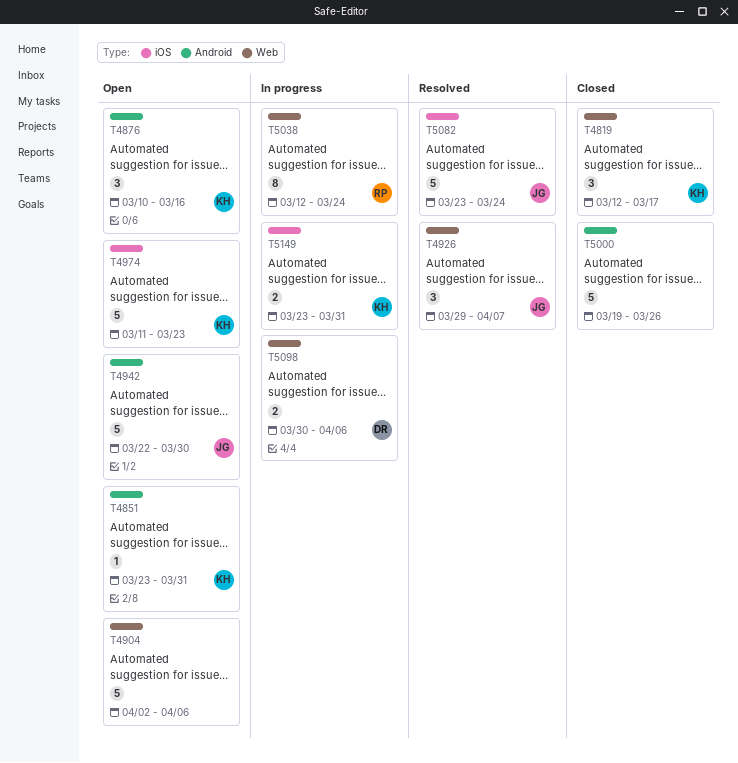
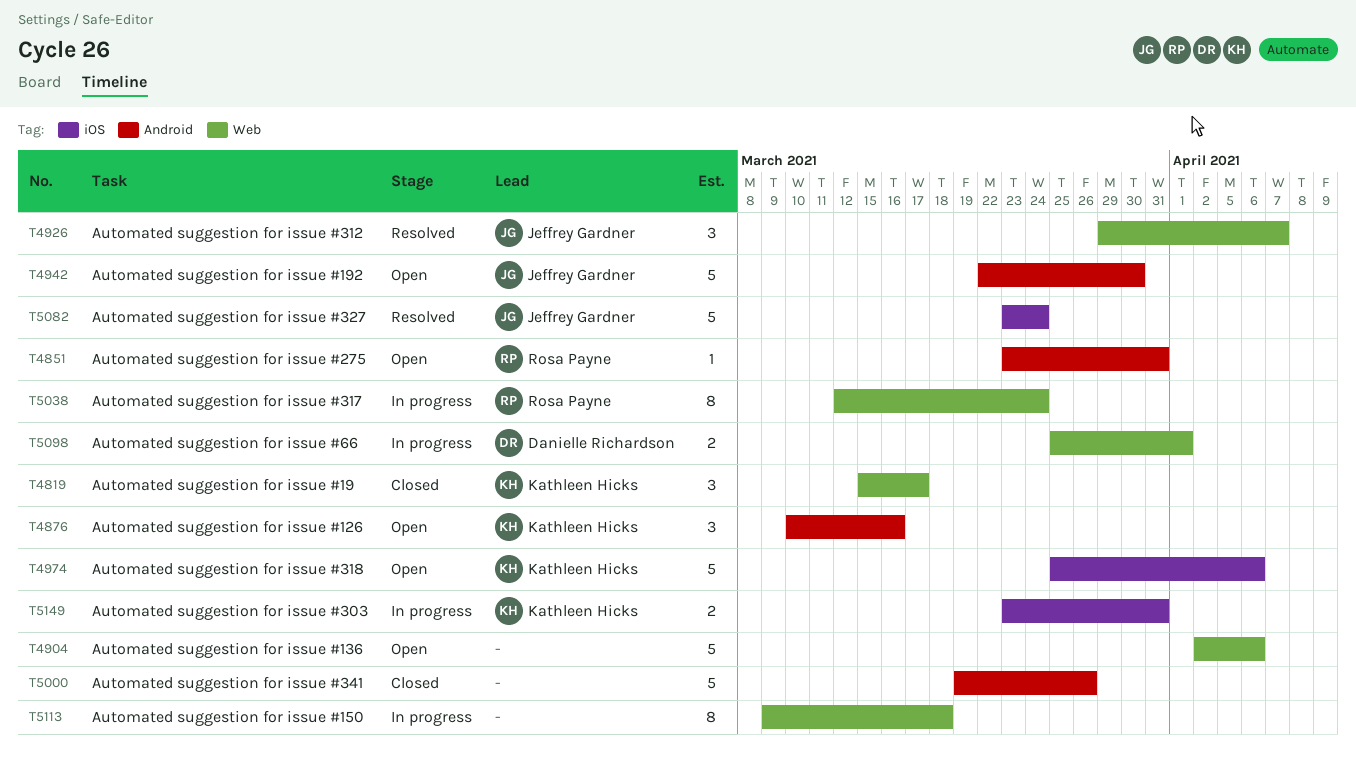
T4819, start: Mar 12 -> Mar 15
T4851, owner: Kathleen Hicks -> Rosa Payne
T4974, start: Mar 11 -> Mar 25
T4974, due: Mar 23 -> Apr 6
T5098, start: Mar 30 -> Mar 25
T5098, due: Apr 6 -> Apr 1
T5113: none -> present

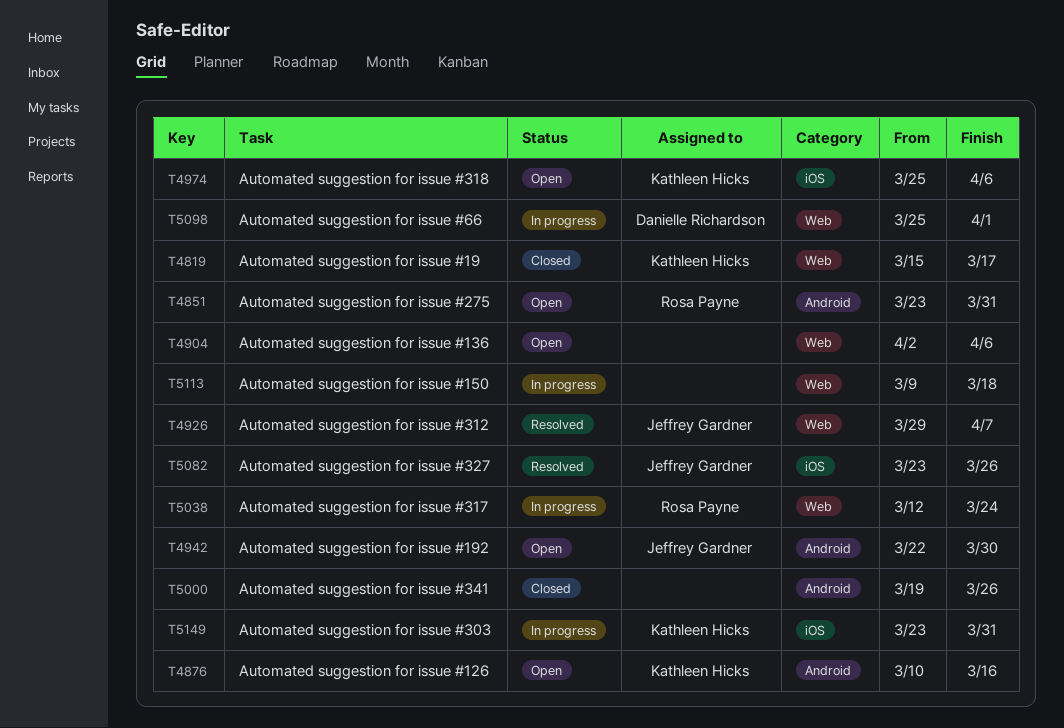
T5082, due: Mar 24 -> Mar 26

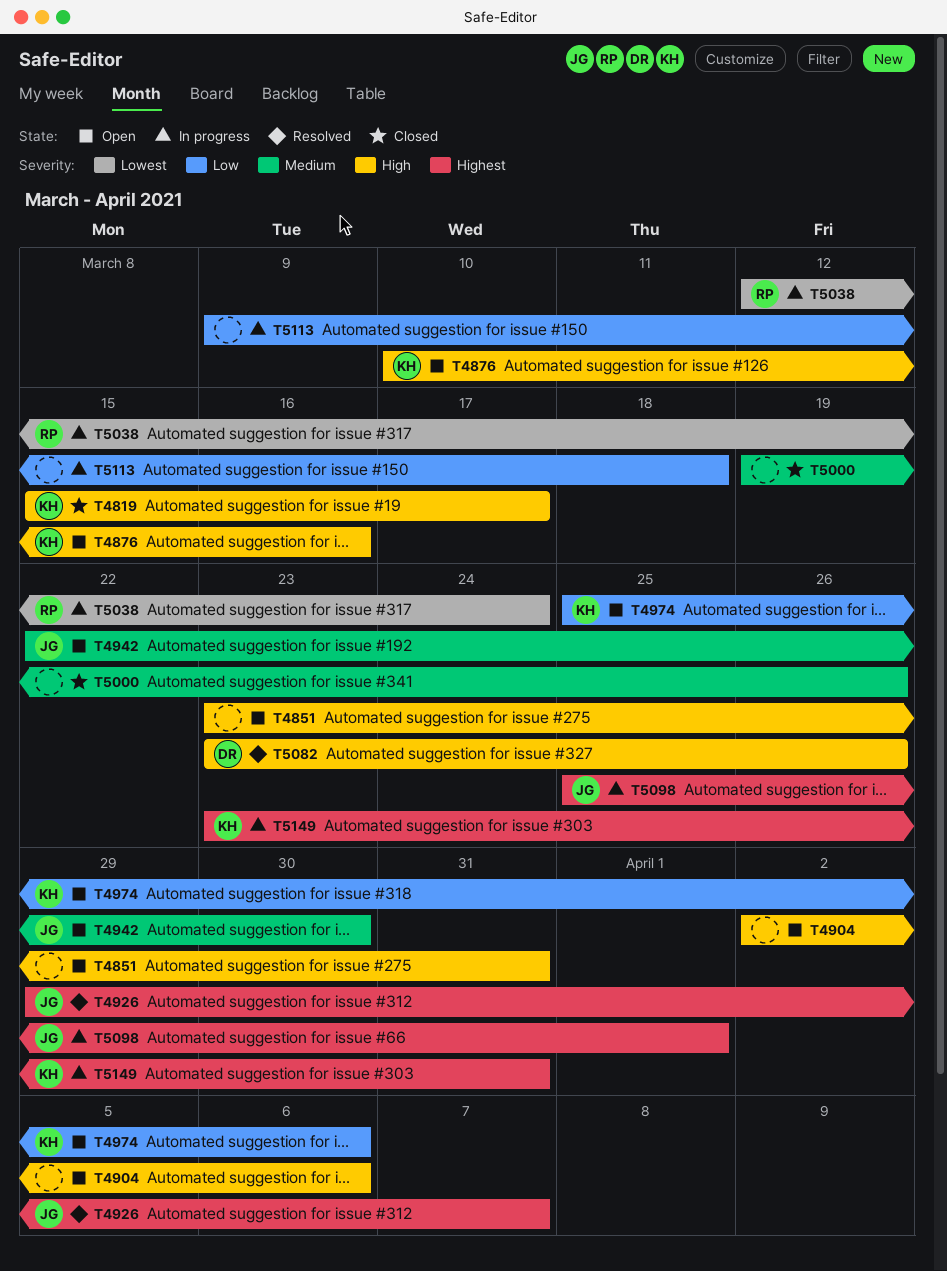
T4851, owner: Rosa Payne -> none
T5082, owner: Jeffrey Gardner -> Danielle Richardson
T5098, owner: Danielle Richardson -> Jeffrey Gardner

